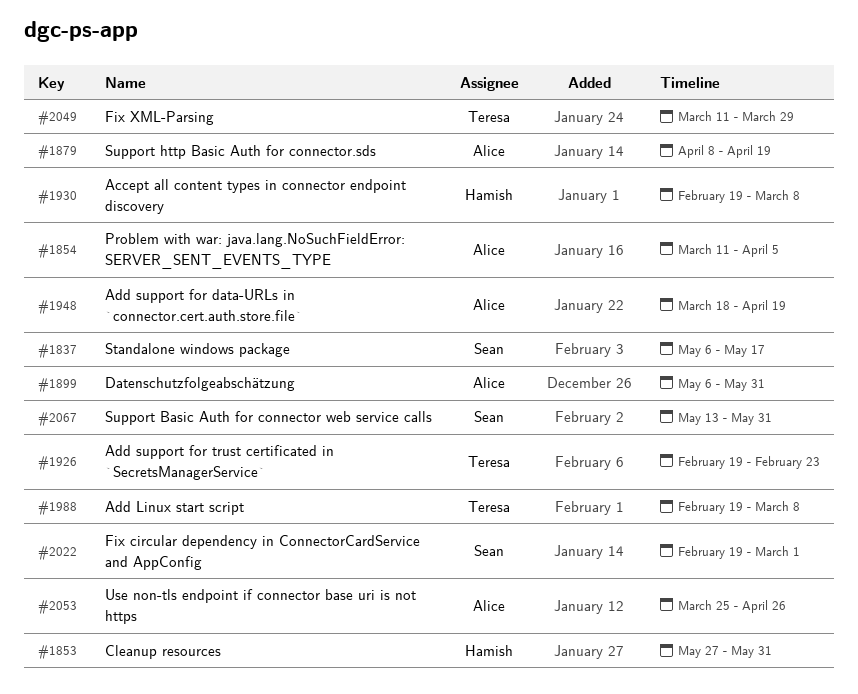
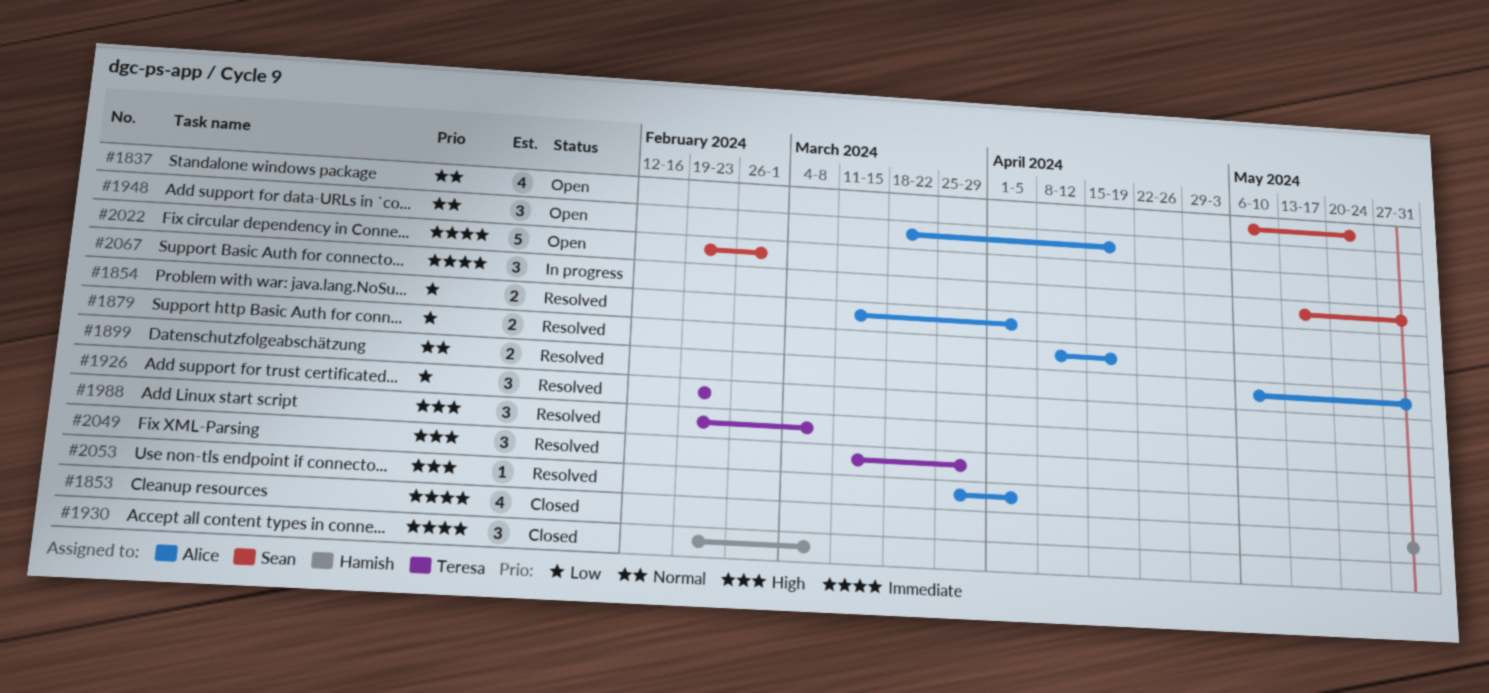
#1837, due: May 17 -> May 24
#2053, due: Apr 26 -> Apr 5

